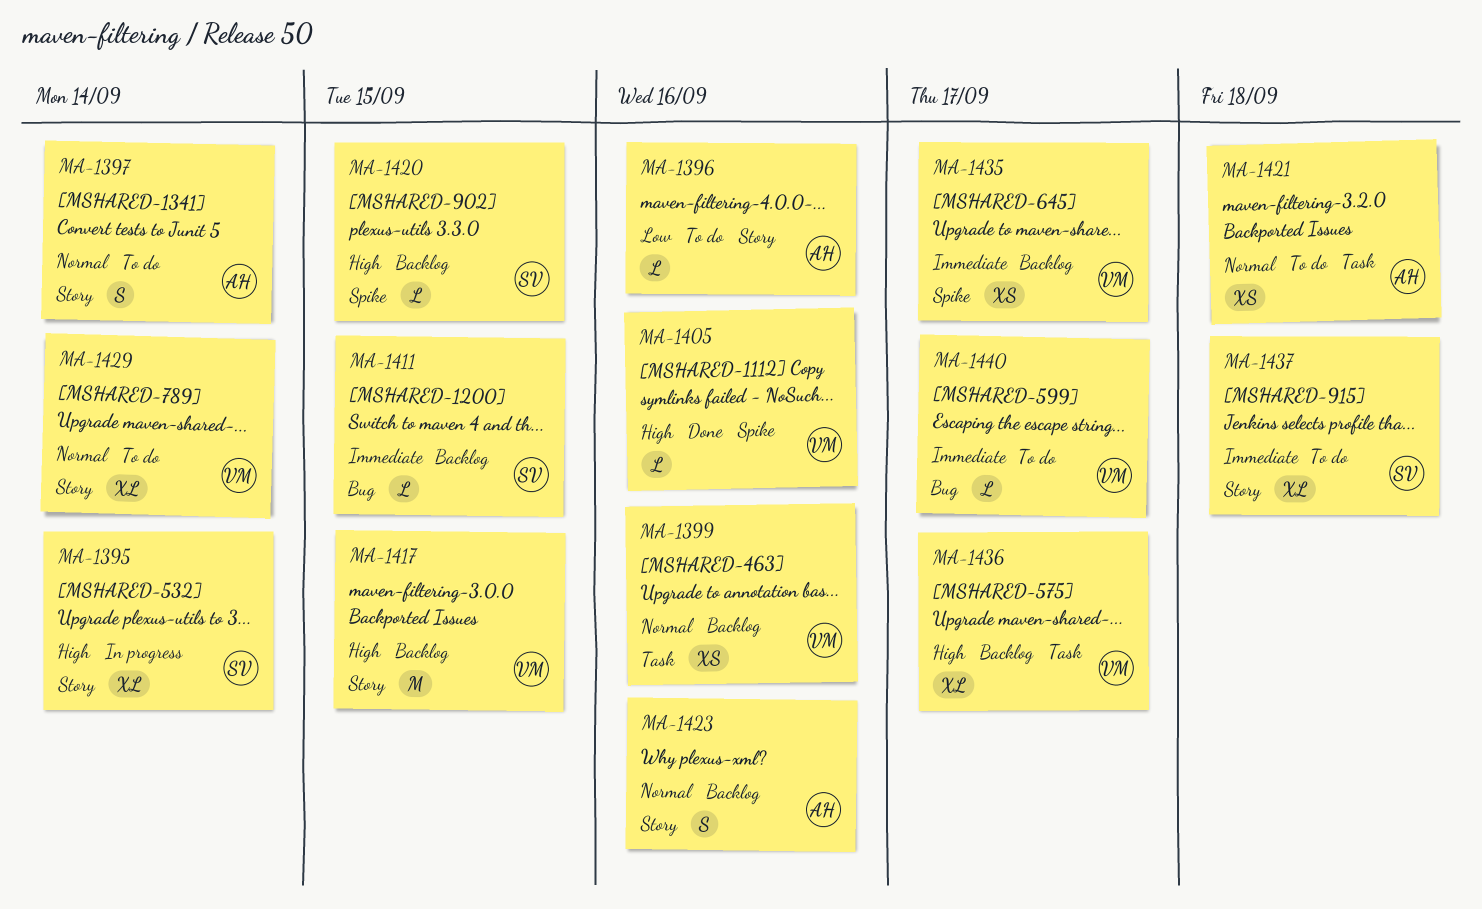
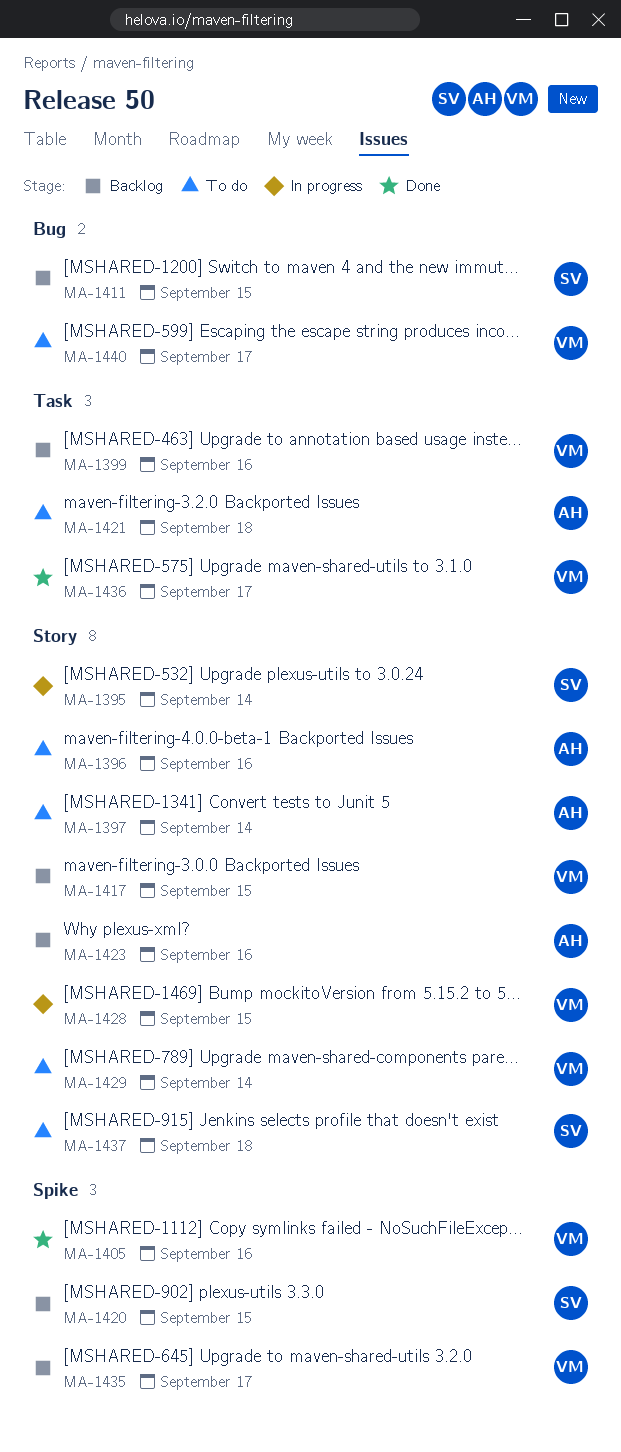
MA-1428: none -> present
MA-1436, status: Backlog -> Done

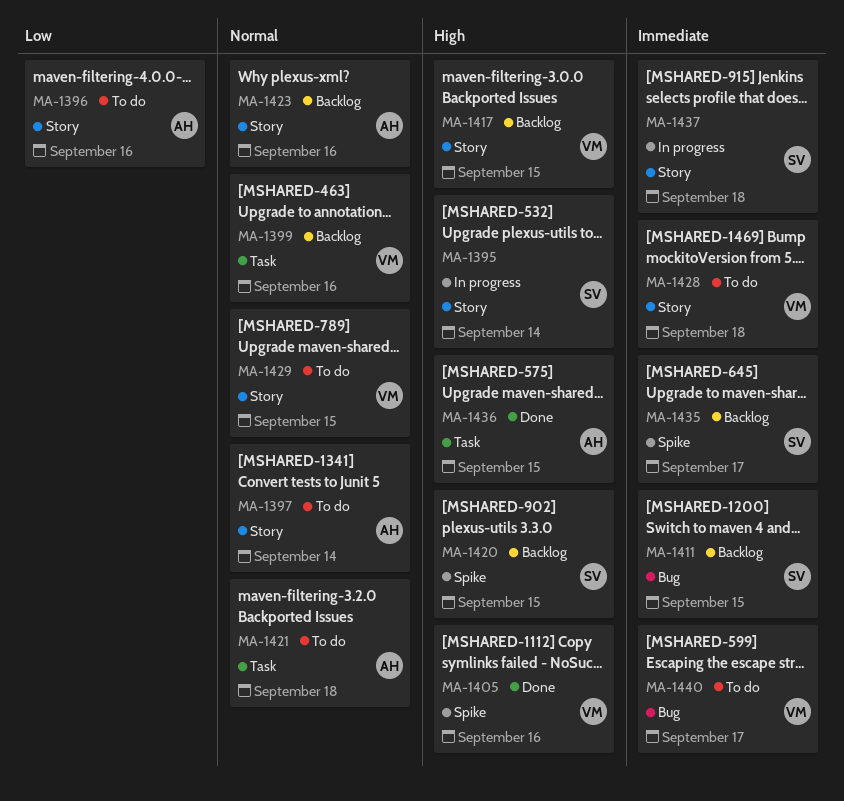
MA-1428, status: In progress -> To do
MA-1428, due: Sep 15 -> Sep 18
MA-1429, due: Sep 14 -> Sep 15
MA-1435, owner: VM -> SV
MA-1436, owner: VM -> AH
MA-1436, due: Sep 17 -> Sep 15
MA-1437, status: To do -> In progress

